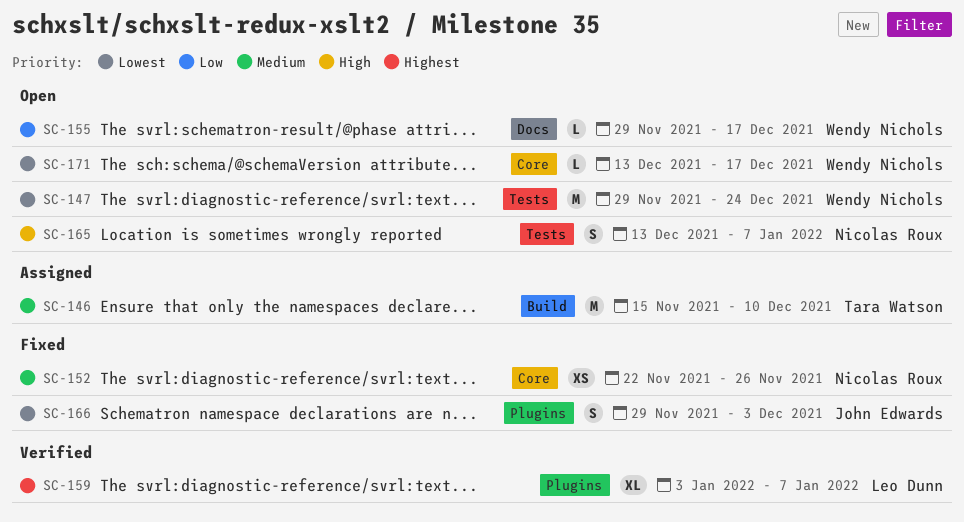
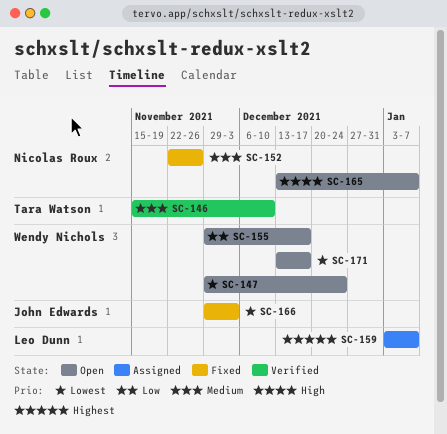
SC-146, status: Assigned -> Verified
SC-159, status: Verified -> Assigned

